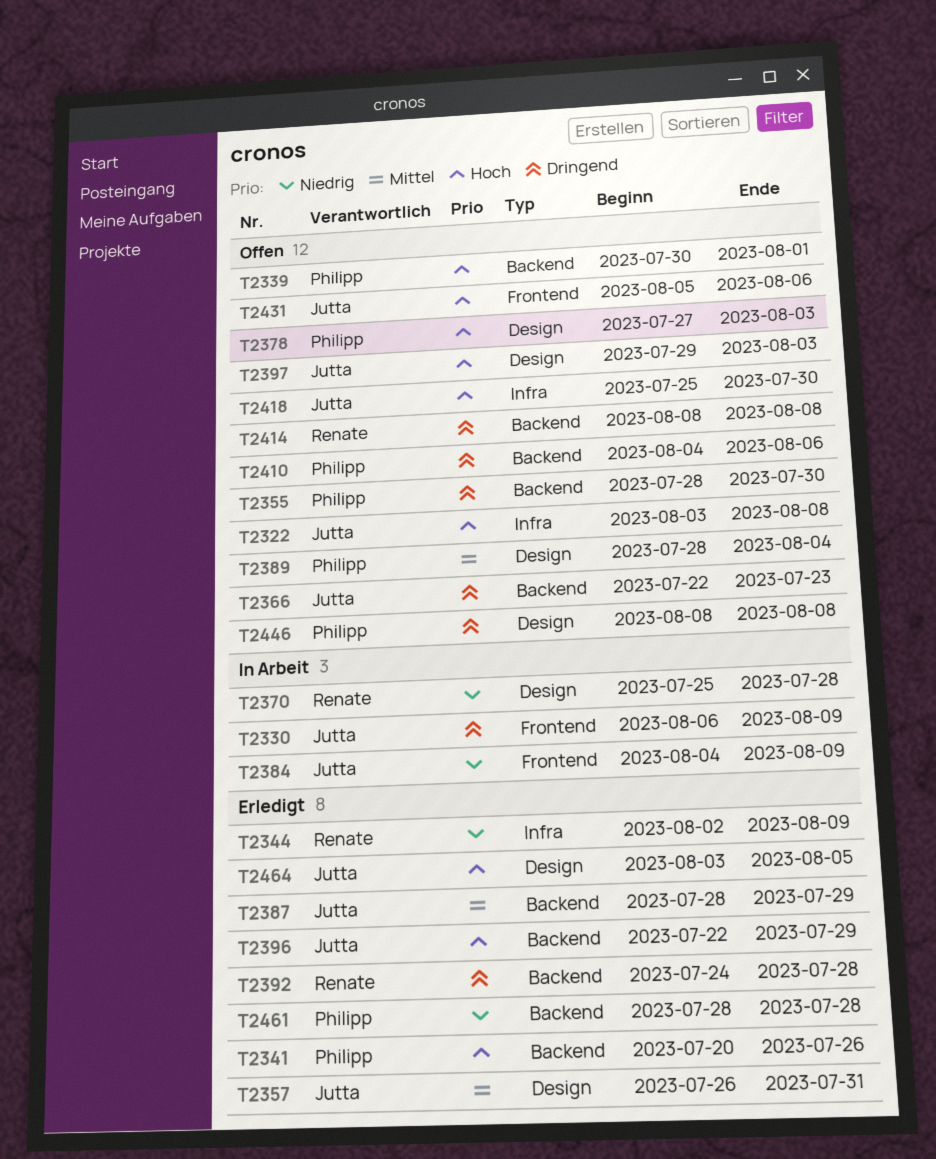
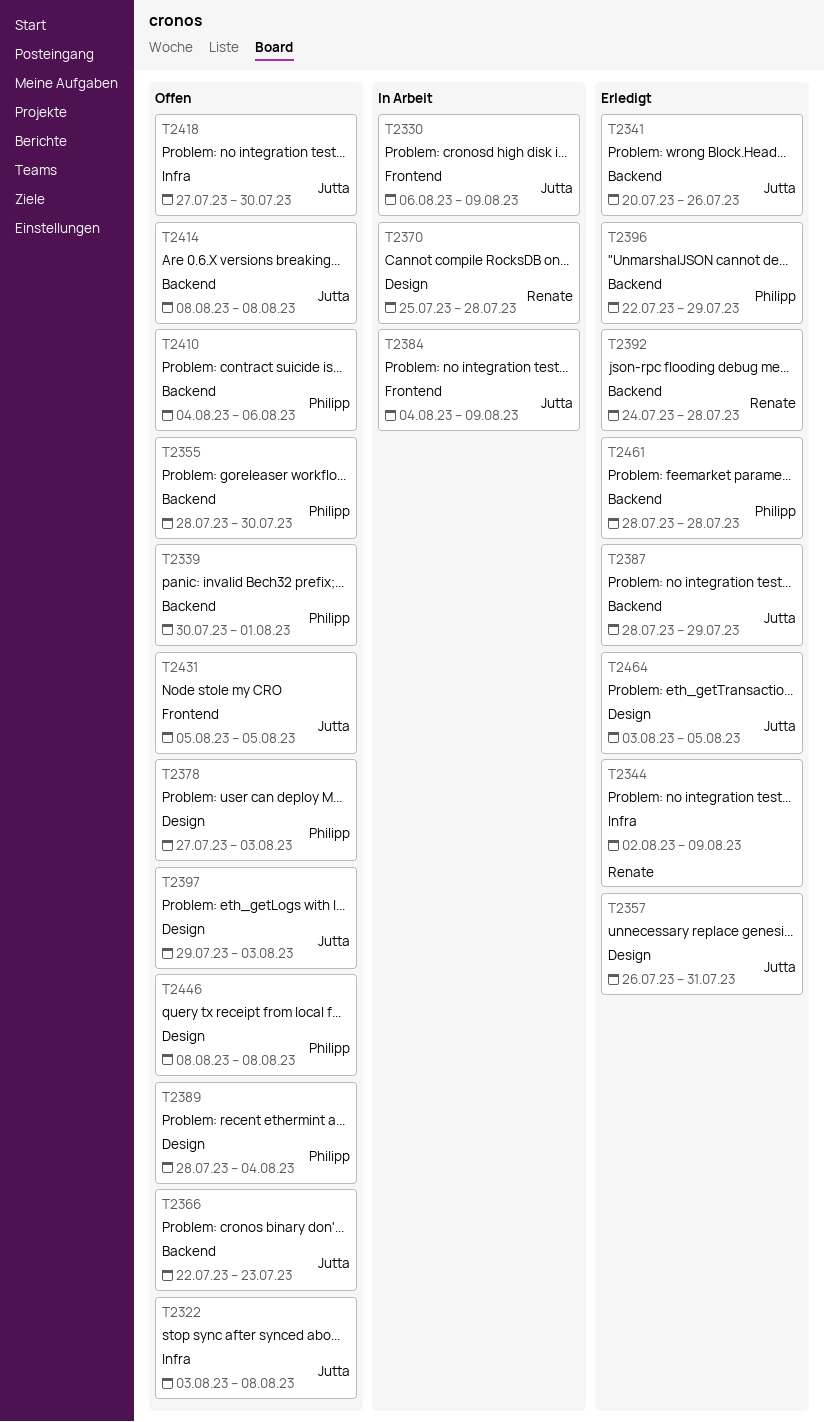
T2341, owner: Philipp -> Jutta
T2396, owner: Jutta -> Philipp
T2414, owner: Renate -> Jutta
T2418, start: Jul 25 -> Jul 27
T2431, due: Aug 6 -> Aug 5

